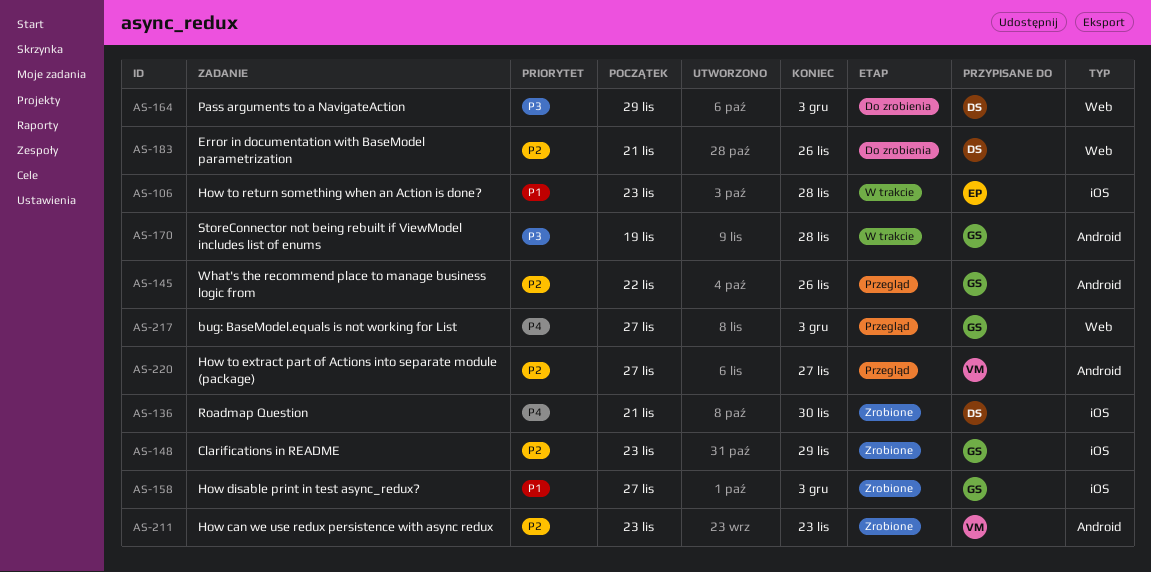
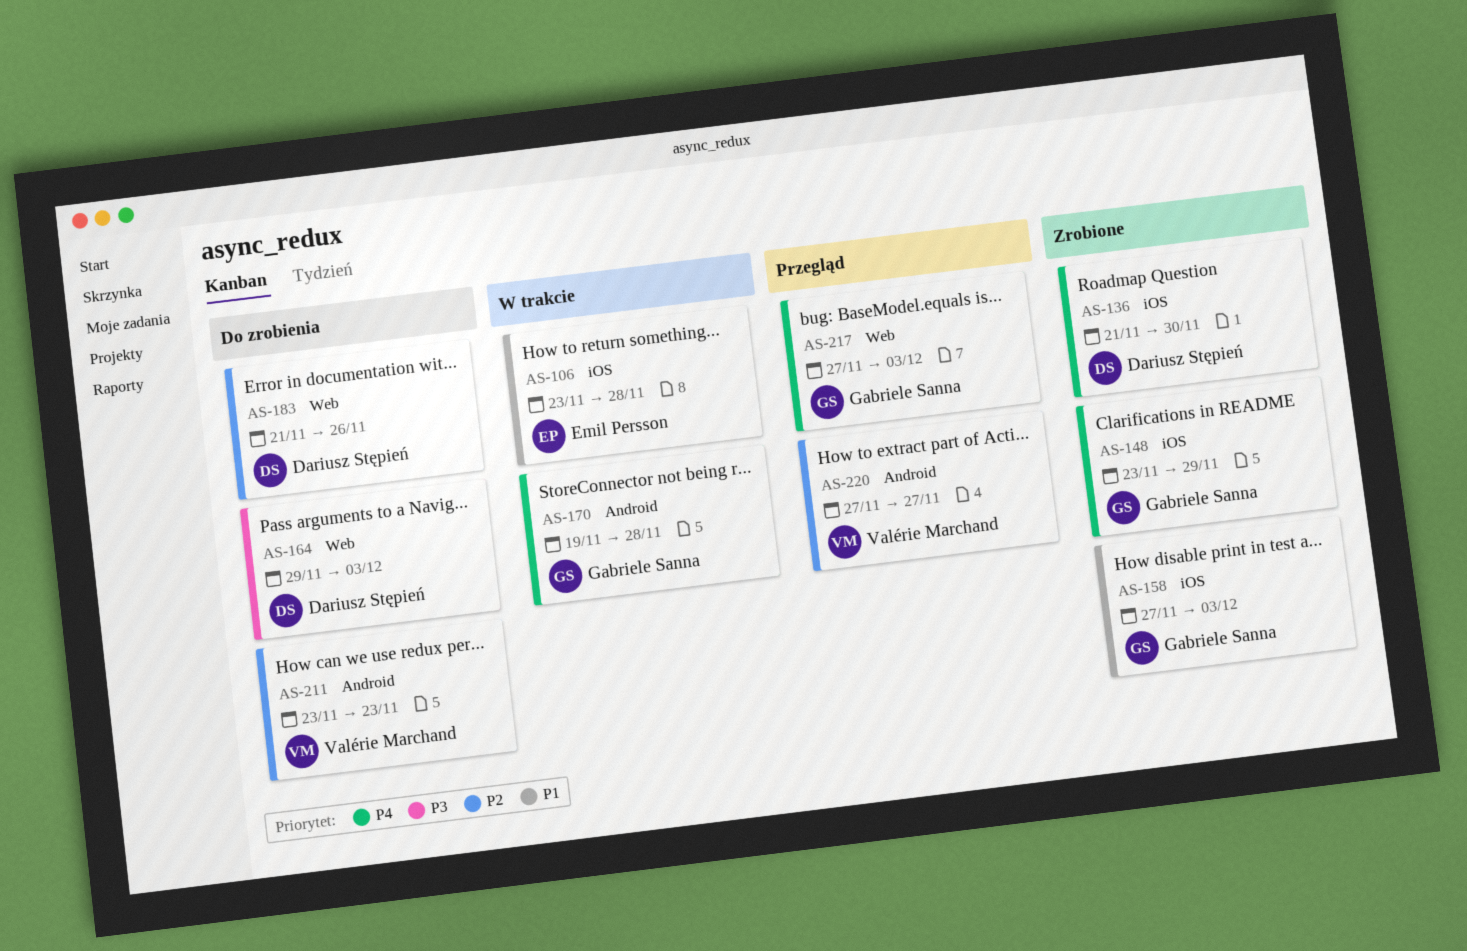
AS-145: present -> none
AS-148, priority: P2 -> P4
AS-170, priority: P3 -> P4
AS-211, status: Zrobione -> Do zrobienia

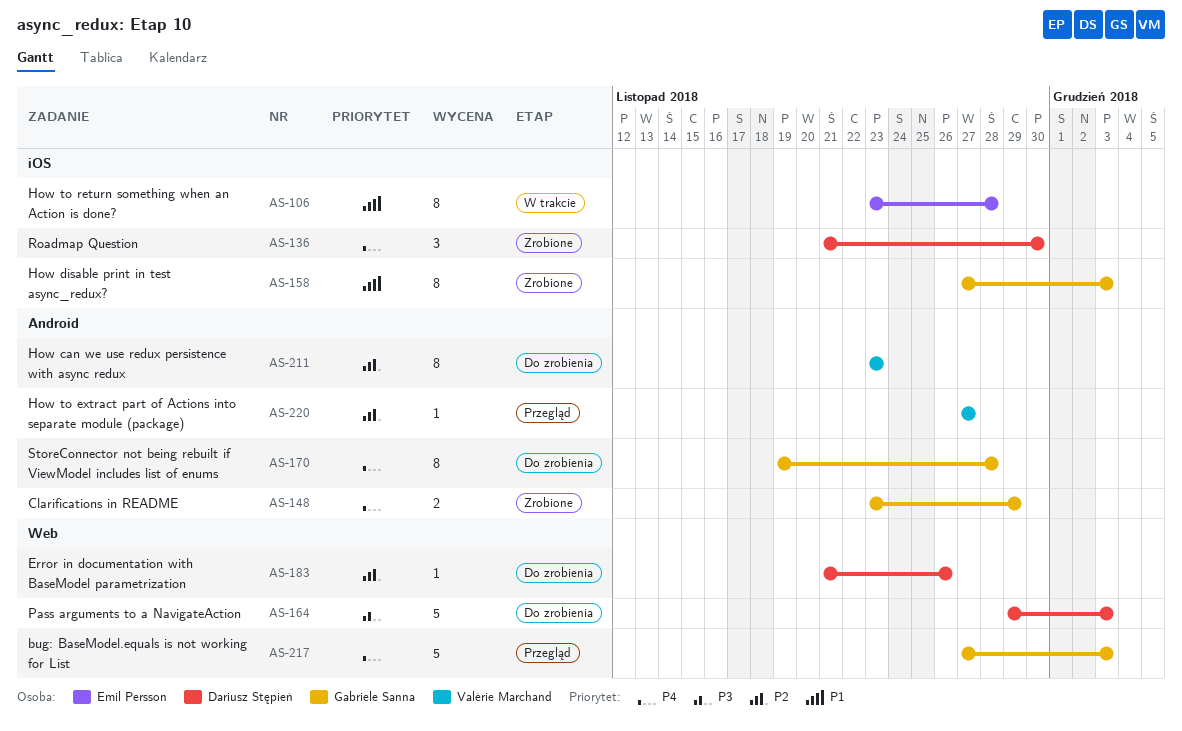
AS-148, label: iOS -> Android
AS-170, status: W trakcie -> Do zrobienia

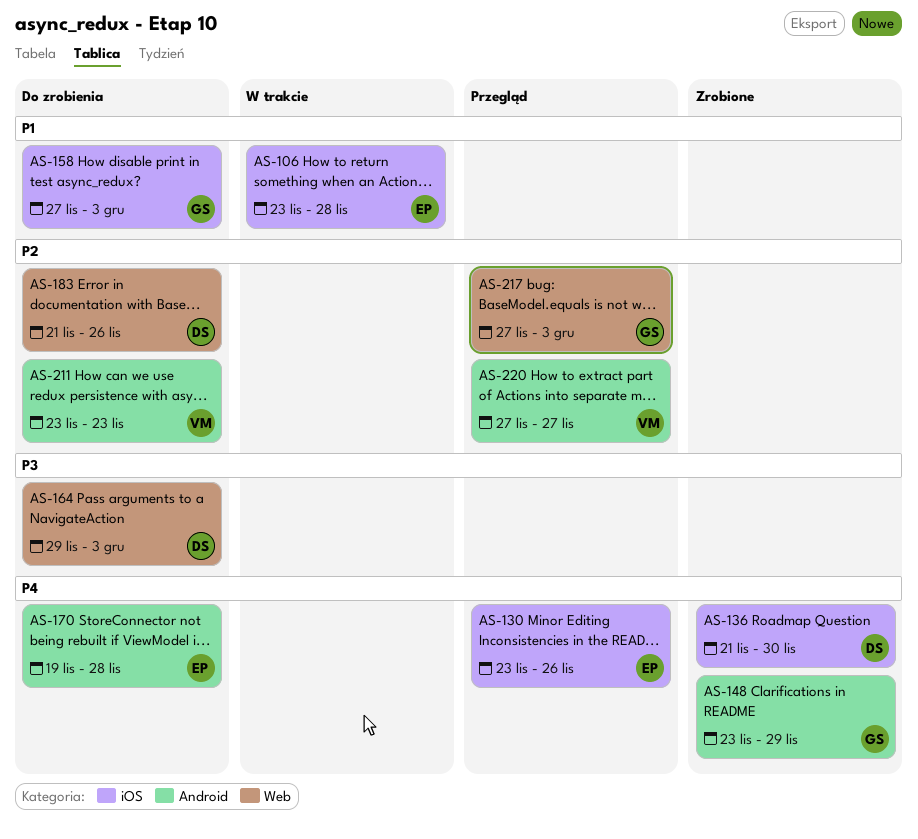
AS-130: none -> present
AS-158, status: Zrobione -> Do zrobienia
AS-170, owner: Gabriele Sanna -> Emil Persson
AS-217, priority: P4 -> P2

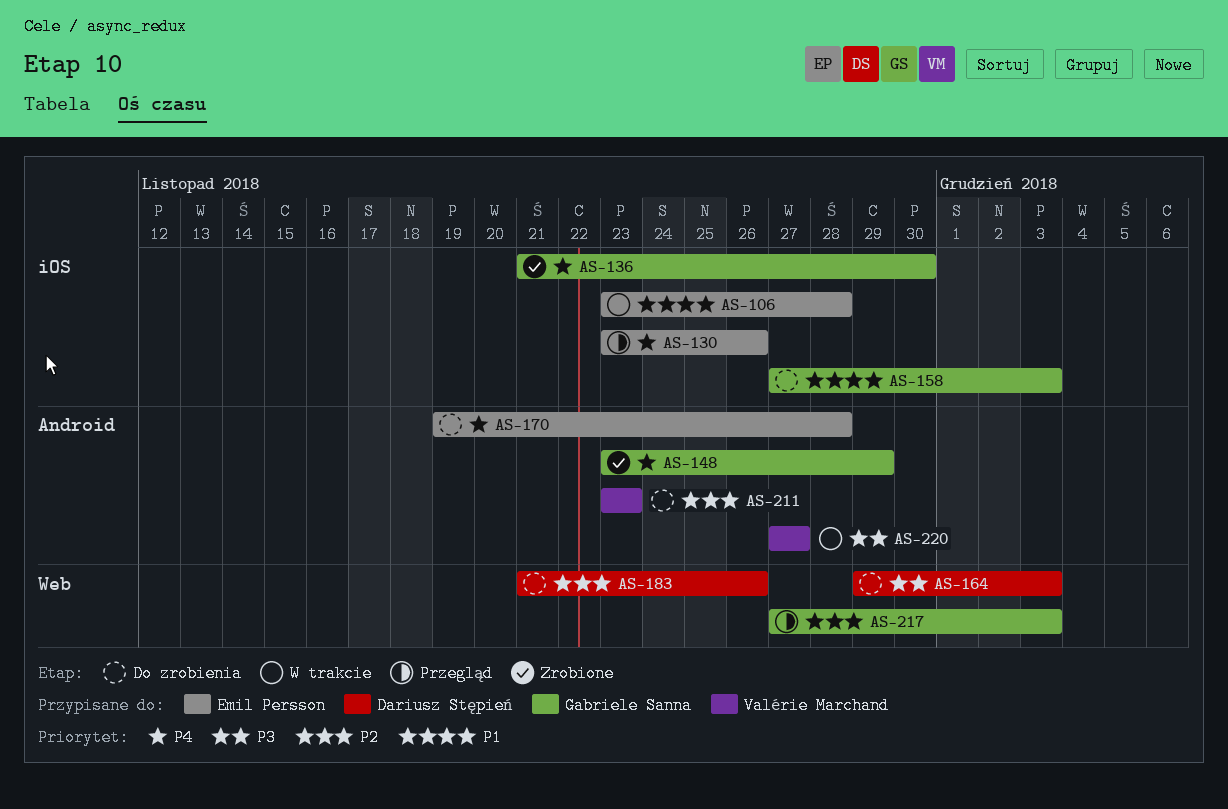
AS-136, owner: Dariusz Stępień -> Gabriele Sanna
AS-220, status: Przegląd -> W trakcie
AS-220, priority: P2 -> P3

